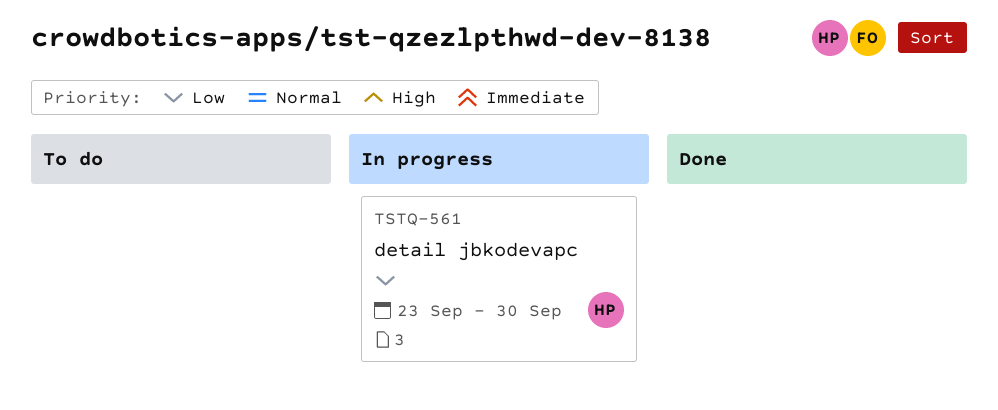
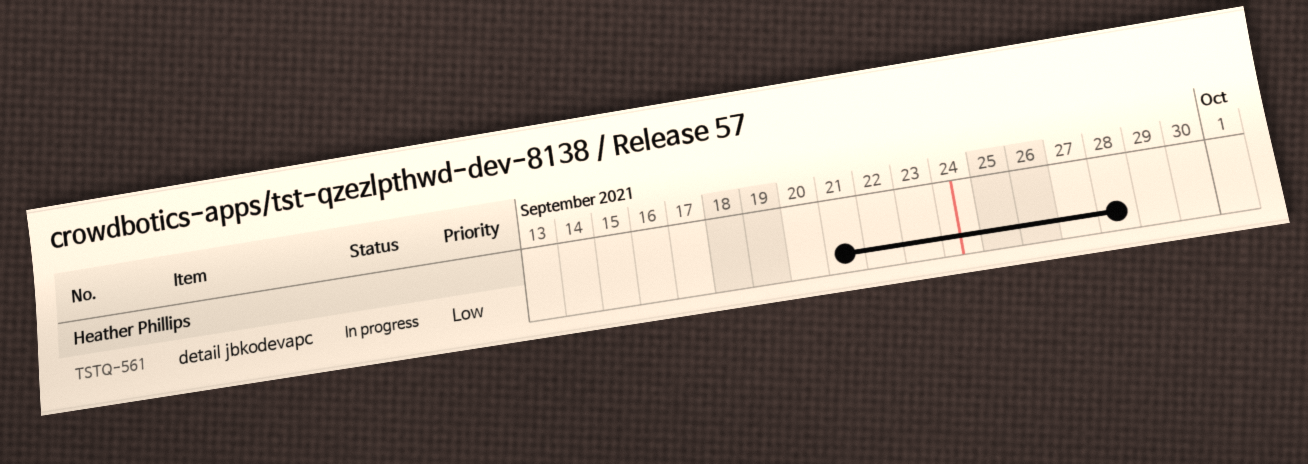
TSTQ-561, start: Sep 23 -> Sep 21
TSTQ-561, due: Sep 30 -> Sep 28

